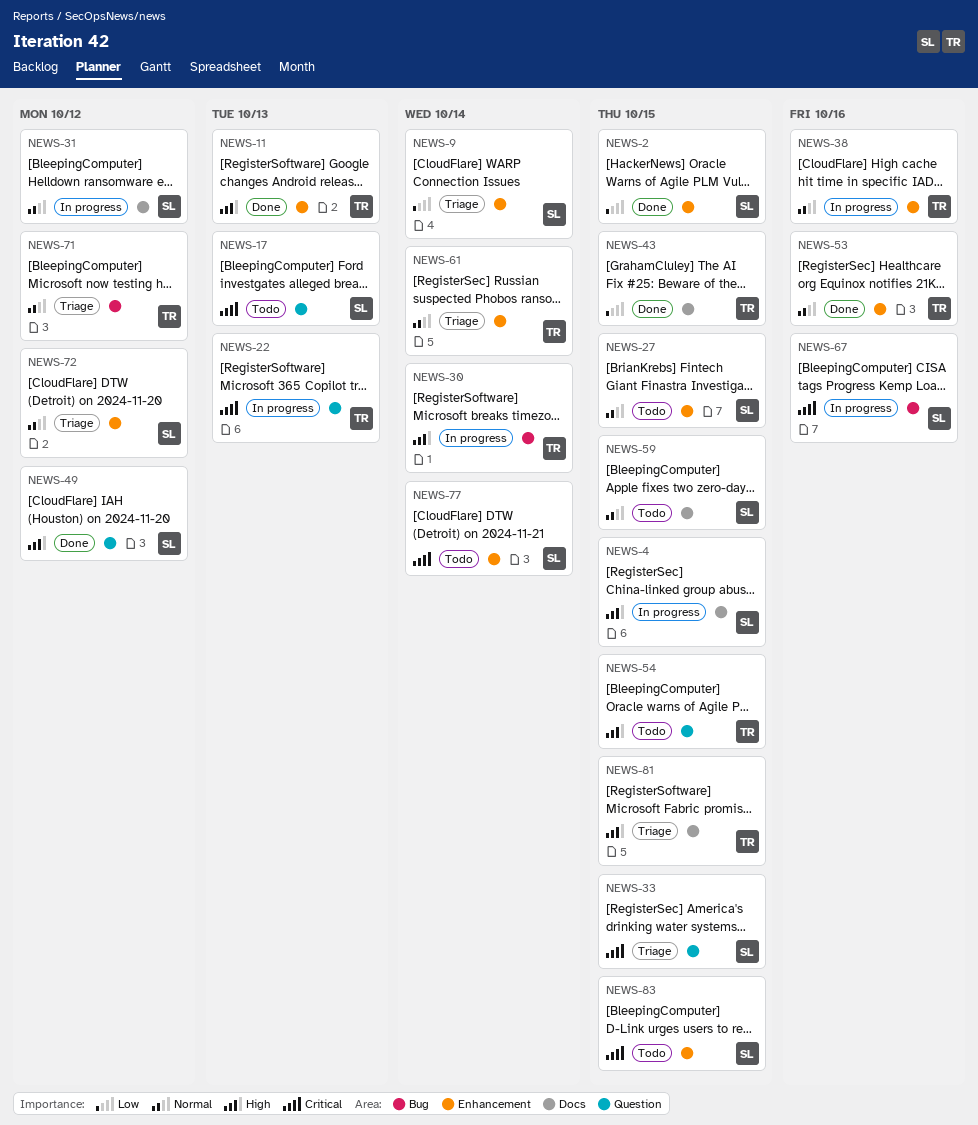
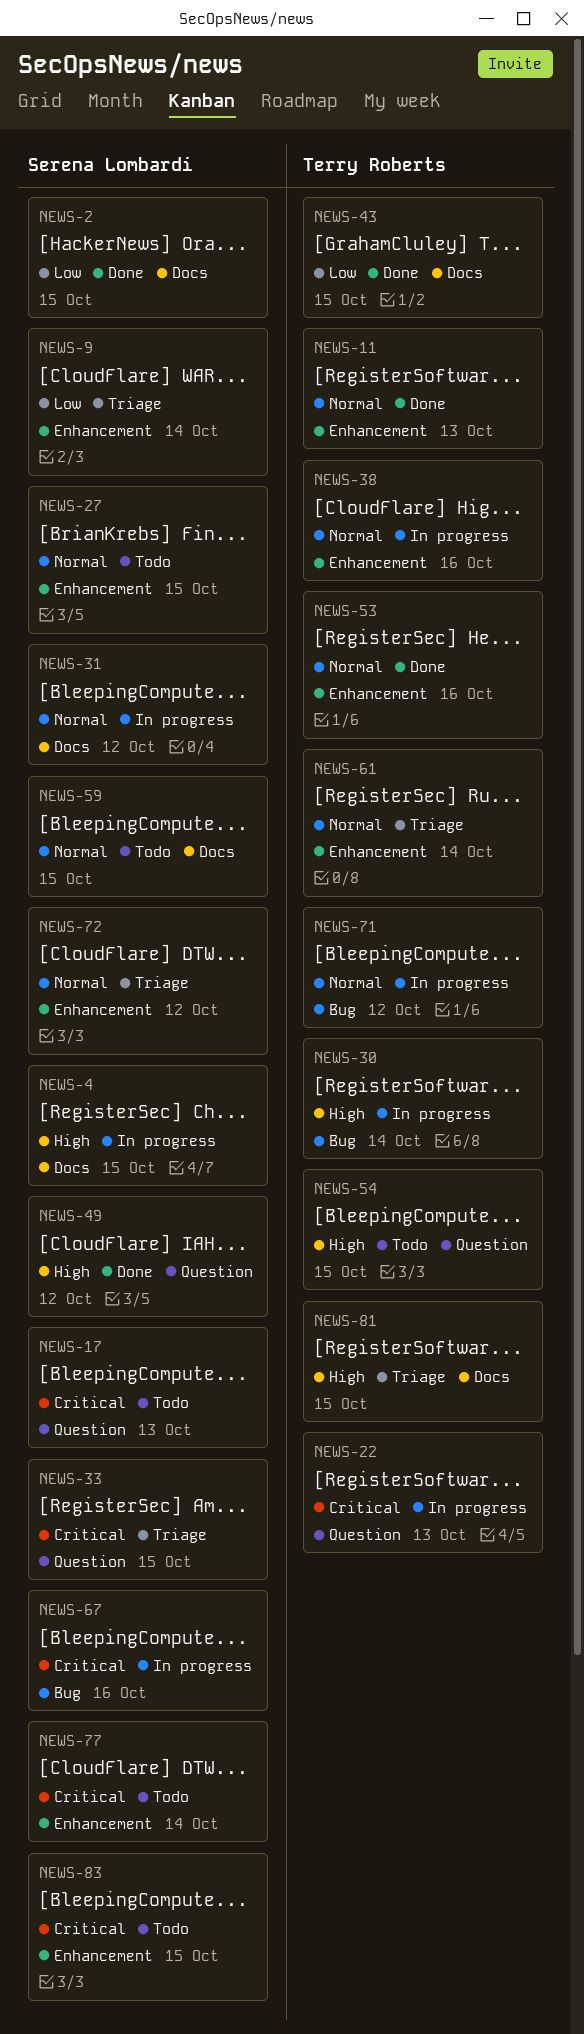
NEWS-2, label: Enhancement -> Docs
NEWS-11, priority: High -> Normal
NEWS-71, status: Triage -> In progress

